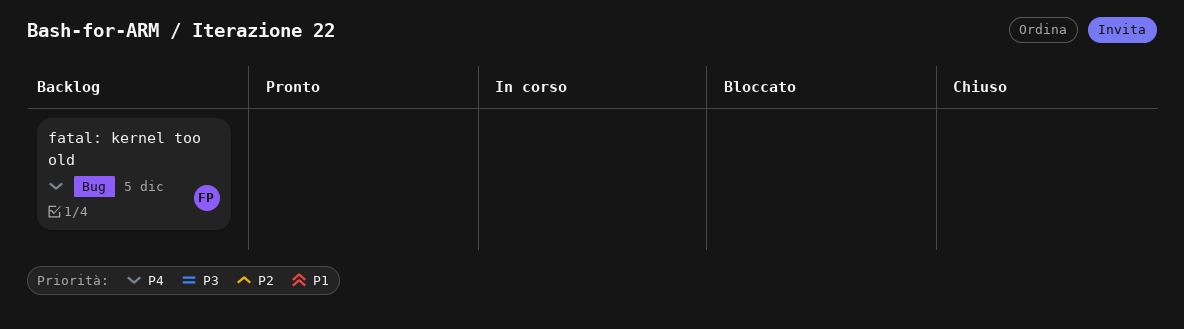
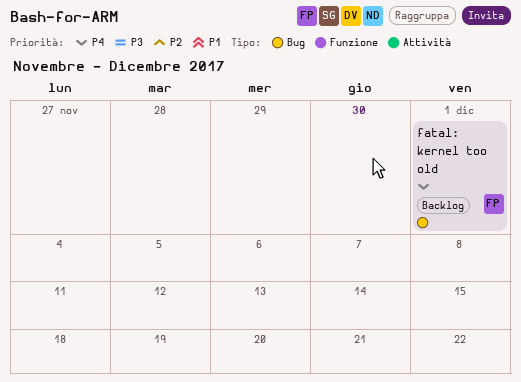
fatal: kernel too old, due: Dec 5 -> Dec 1

